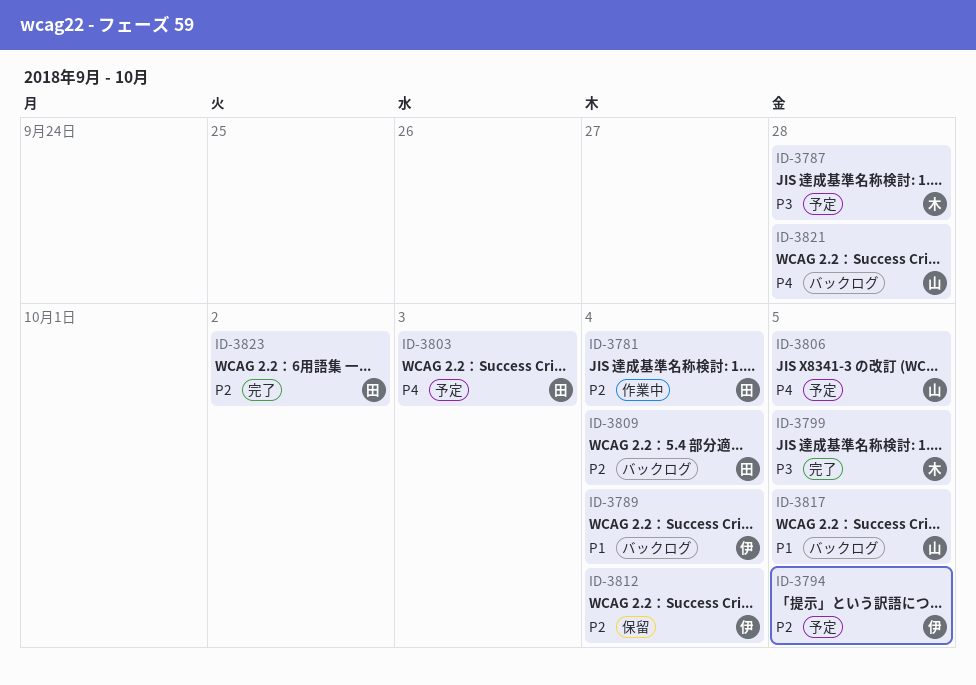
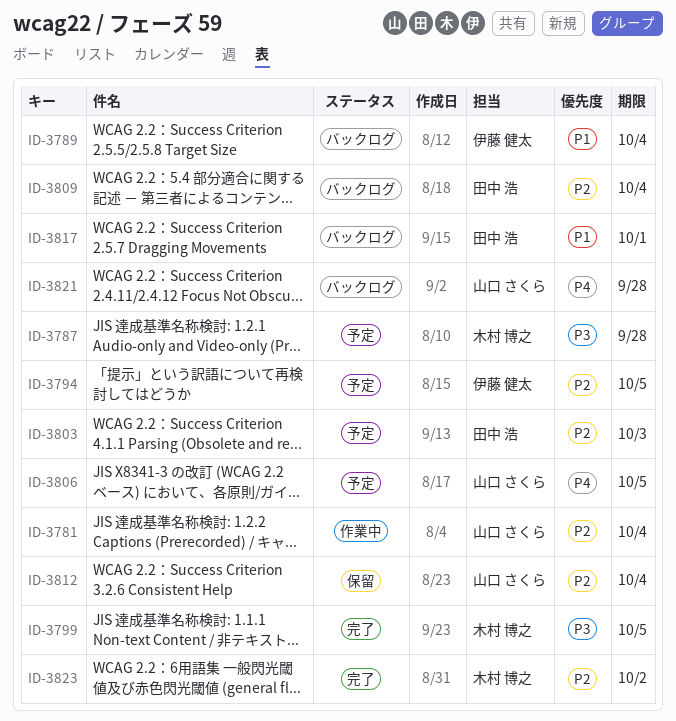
ID-3781, owner: 田中 浩 -> 山口 さくら
ID-3803, priority: P4 -> P2
ID-3812, owner: 伊藤 健太 -> 山口 さくら
ID-3817, owner: 山口 さくら -> 田中 浩
ID-3817, due: Oct 5 -> Oct 1
ID-3823, owner: 田中 浩 -> 木村 博之

